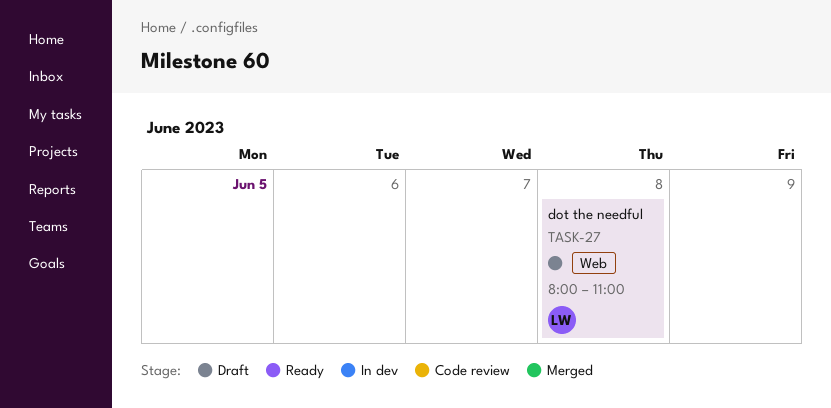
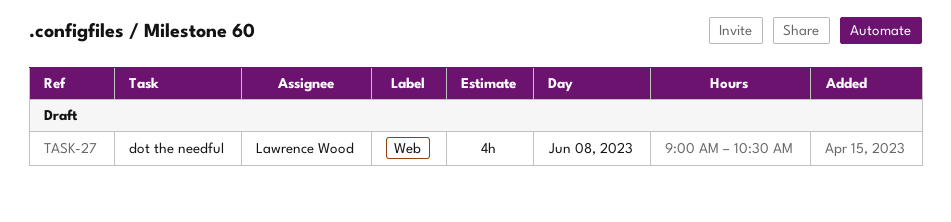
TASK-27, begins: 08:00 -> 09:00
TASK-27, ends: 11:00 -> 10:30

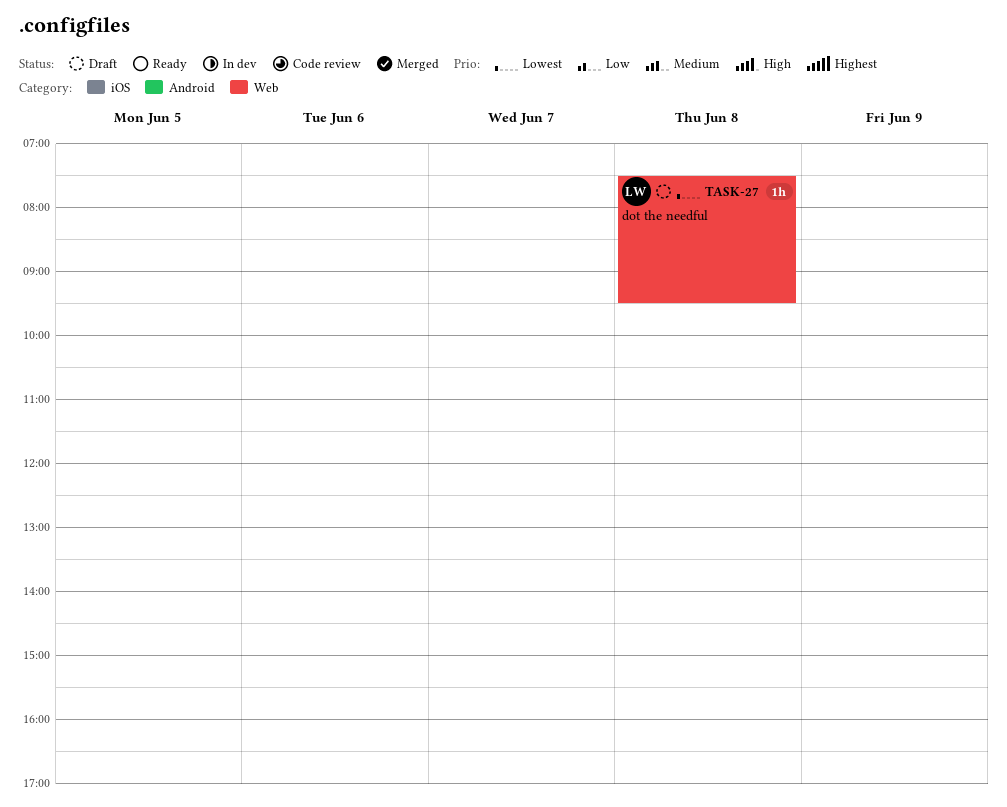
TASK-27, estimate: 4h -> 1h
TASK-27, begins: 09:00 -> 07:30
TASK-27, ends: 10:30 -> 09:30

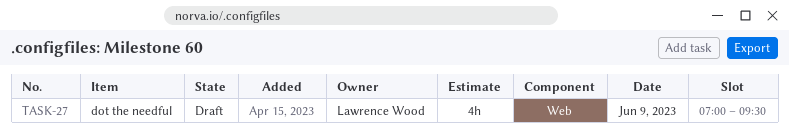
TASK-27, estimate: 1h -> 4h
TASK-27, day: Jun 8 -> Jun 9
TASK-27, begins: 07:30 -> 07:00

